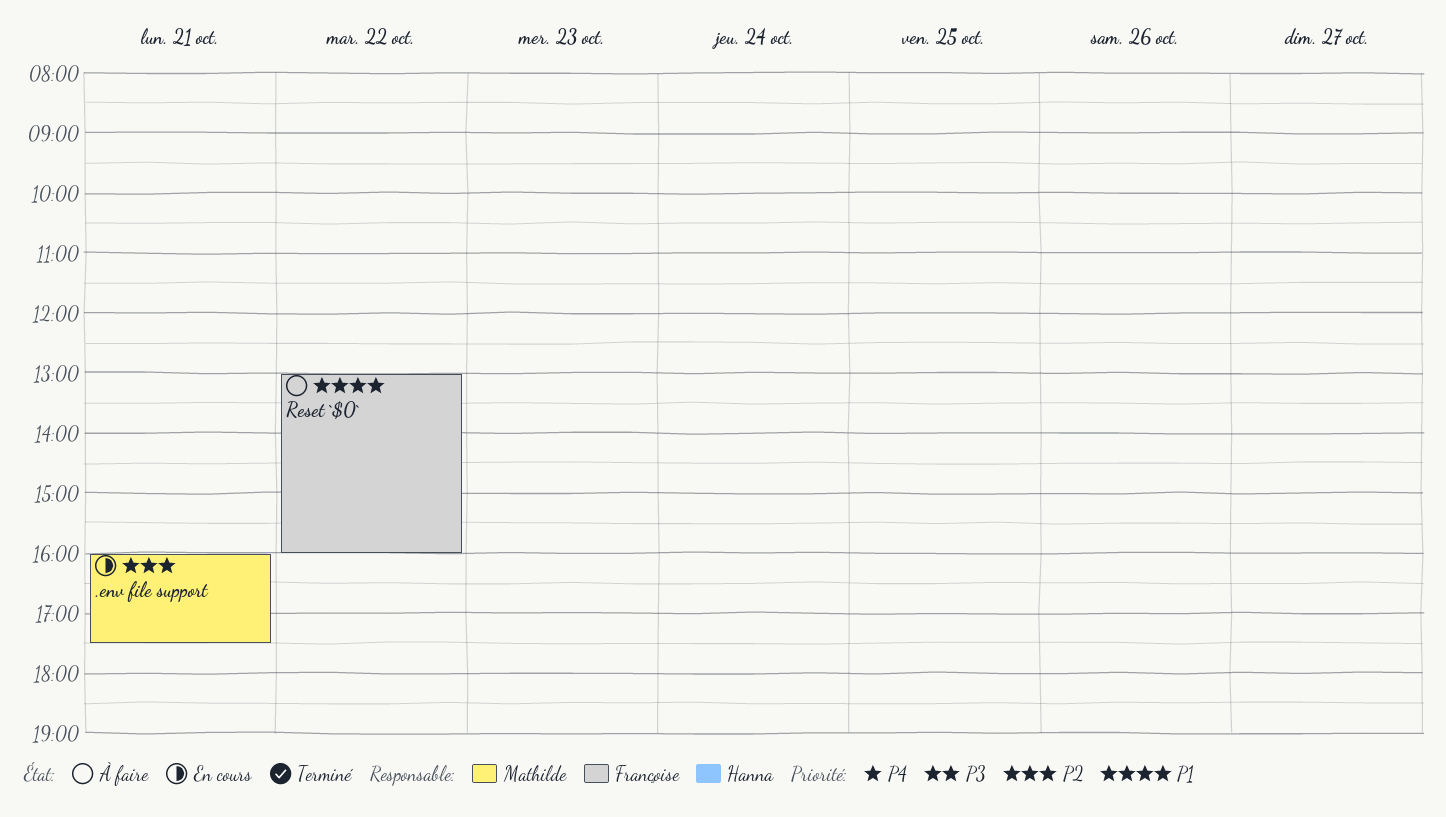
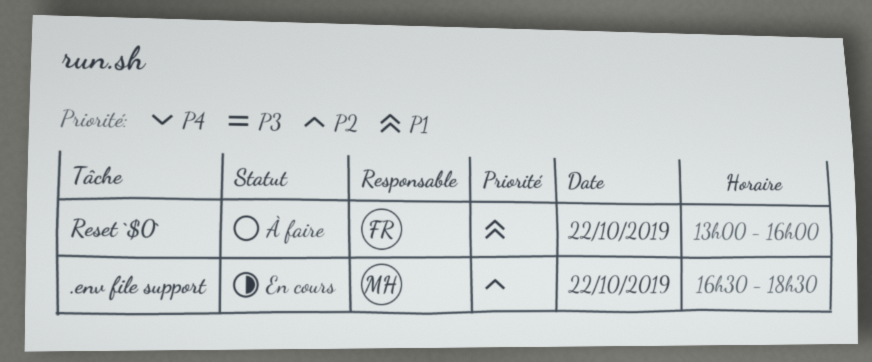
.env file support, day: Oct 21 -> Oct 22
.env file support, begins: 16:00 -> 16:30
.env file support, ends: 17:30 -> 18:30

